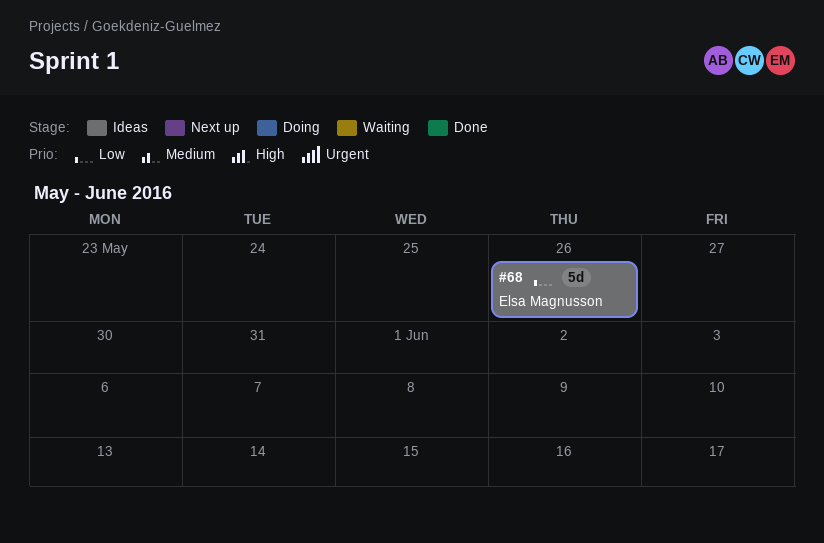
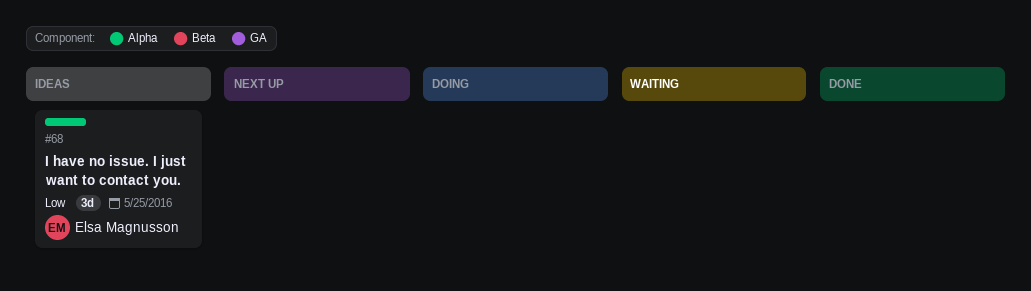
#68, estimate: 5d -> 3d
#68, due: May 26 -> May 25

